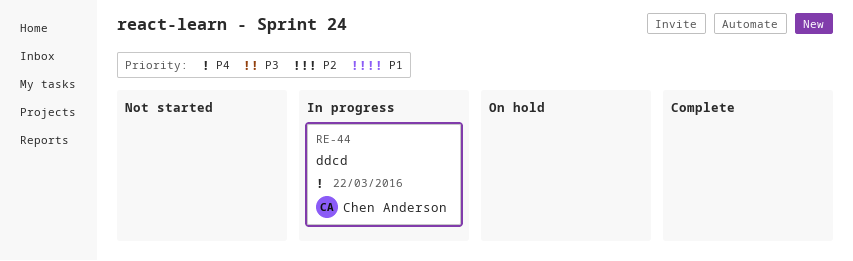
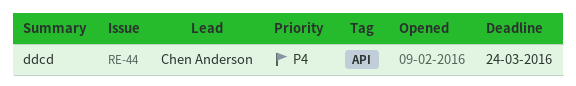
RE-44, due: Mar 22 -> Mar 24

